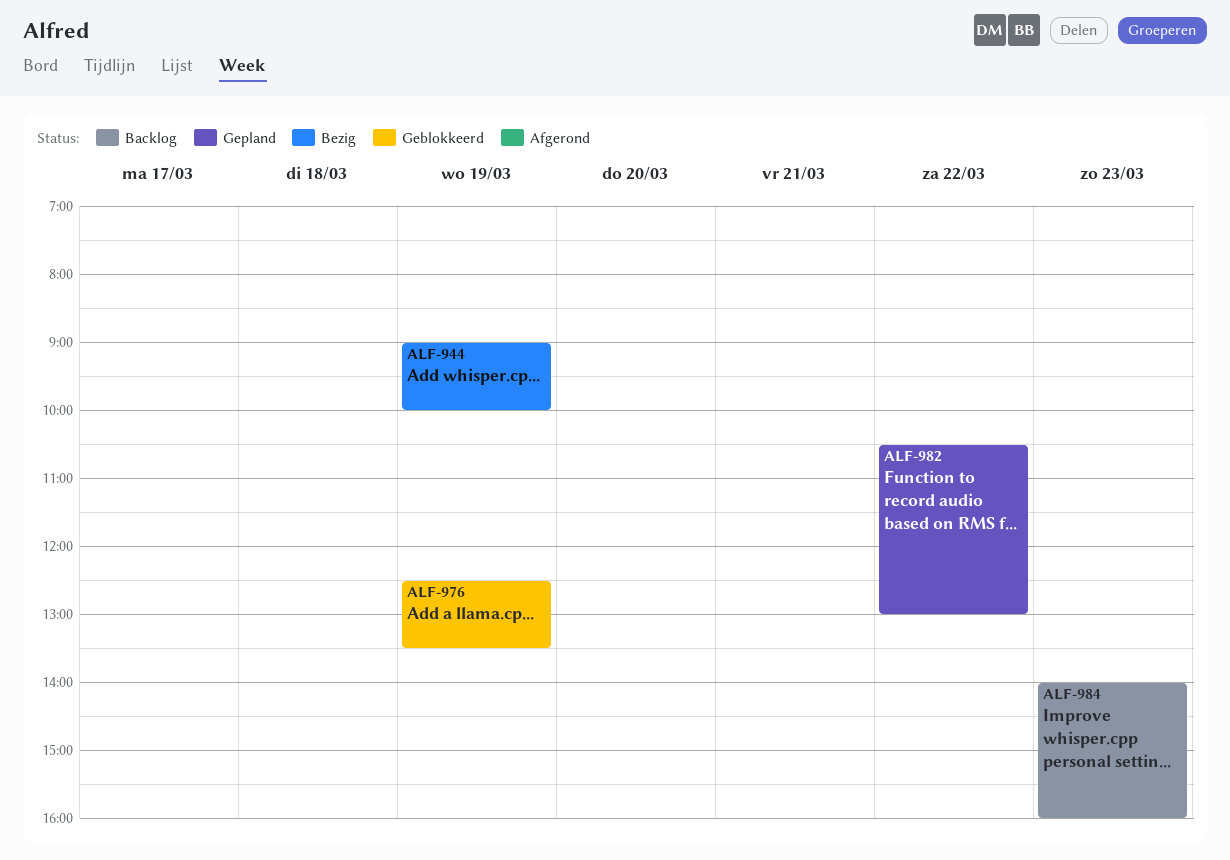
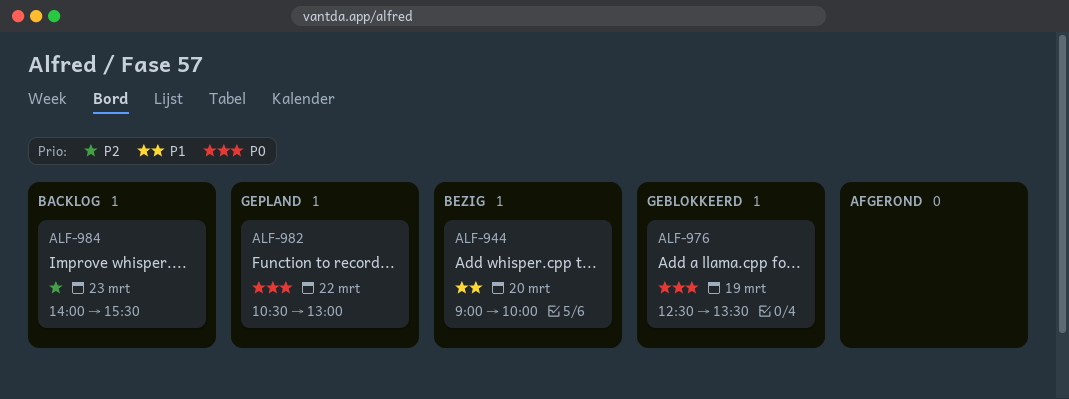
ALF-944, day: Mar 19 -> Mar 20
ALF-984, ends: 16:00 -> 15:30

